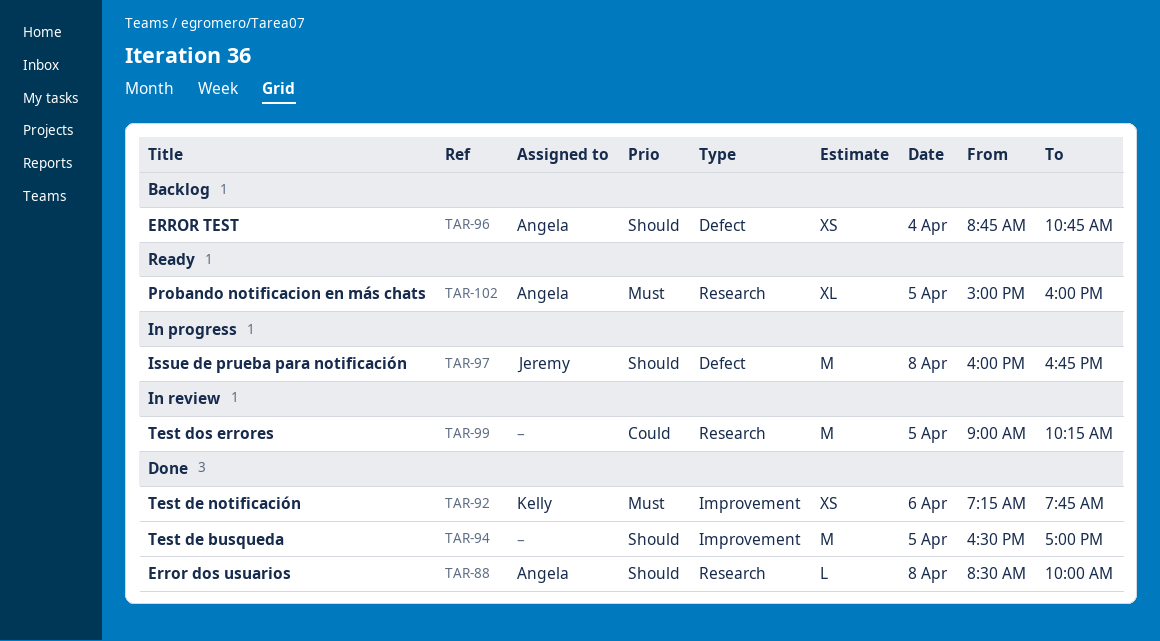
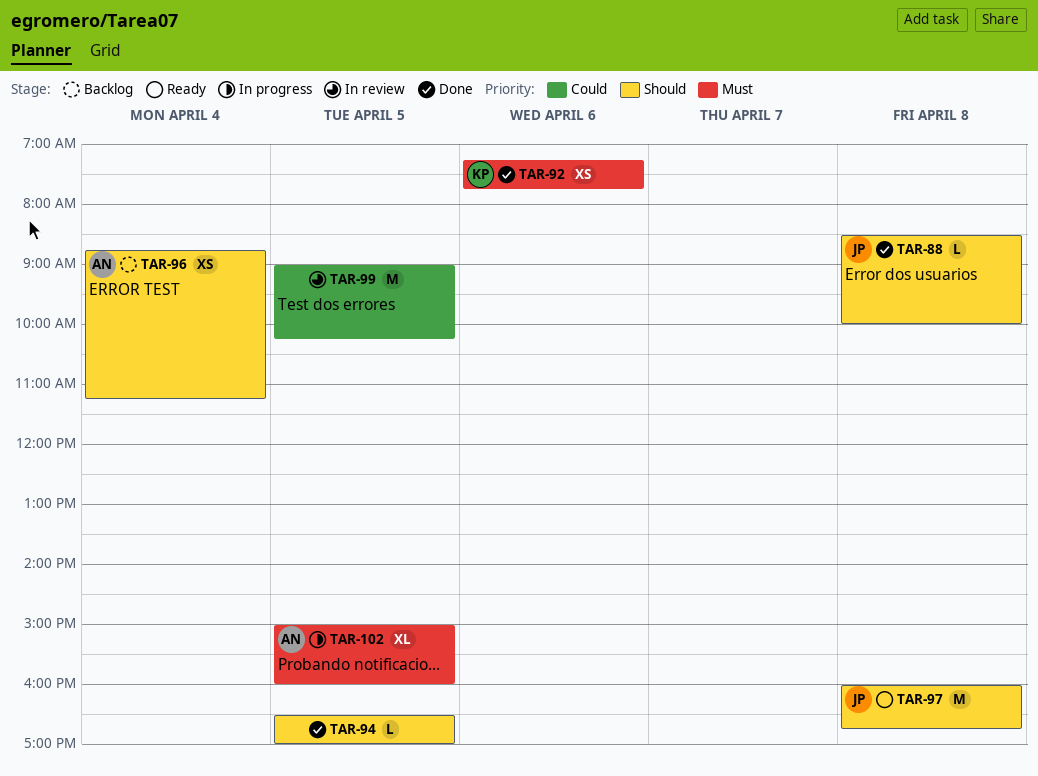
TAR-88, owner: Angela -> Jeremy
TAR-94, estimate: M -> L
TAR-96, ends: 10:45 -> 11:15
TAR-97, status: In progress -> Ready
TAR-102, status: Ready -> In progress

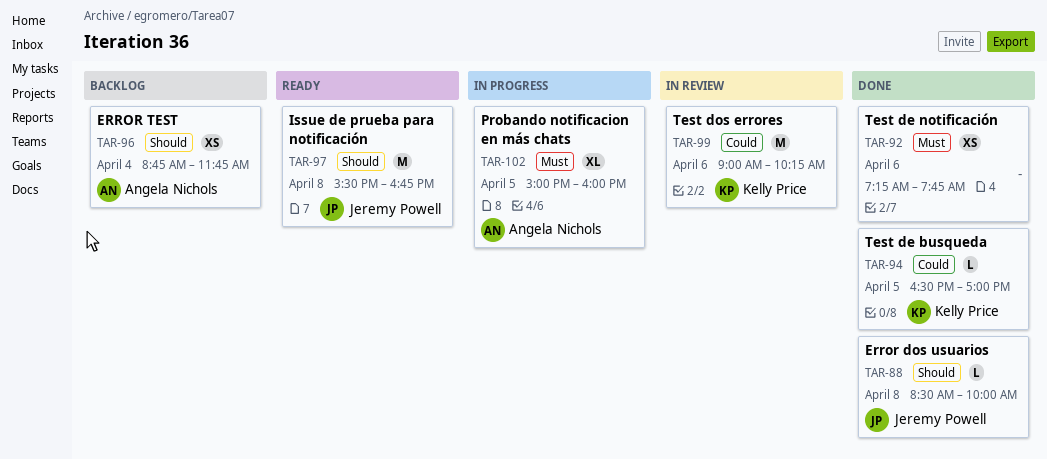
TAR-92, owner: Kelly Price -> none
TAR-94, owner: none -> Kelly Price
TAR-94, priority: Should -> Could
TAR-96, ends: 11:15 -> 11:45
TAR-97, begins: 16:00 -> 15:30
TAR-99, owner: none -> Kelly Price
TAR-99, day: Apr 5 -> Apr 6

